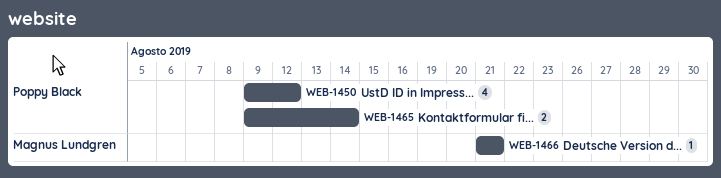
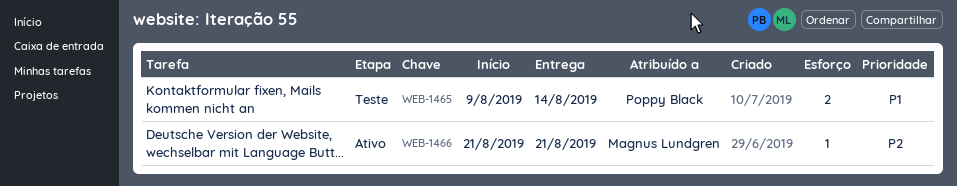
WEB-1450: present -> none

